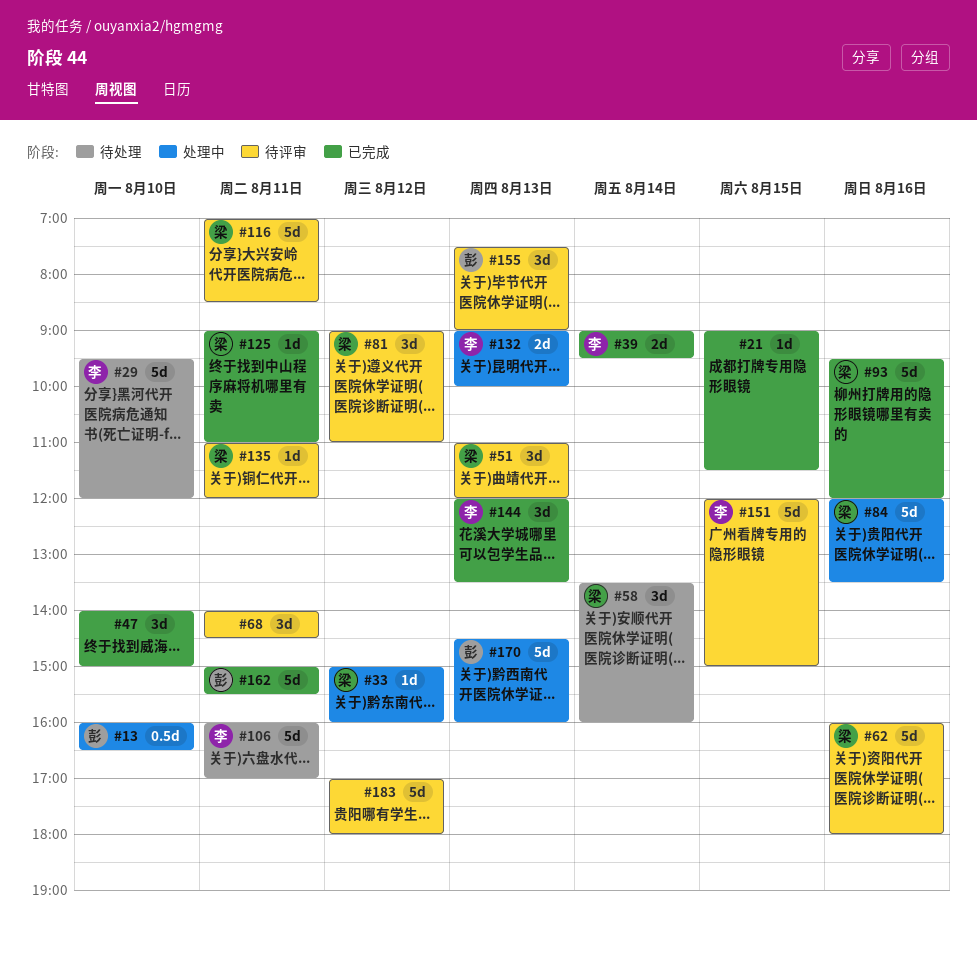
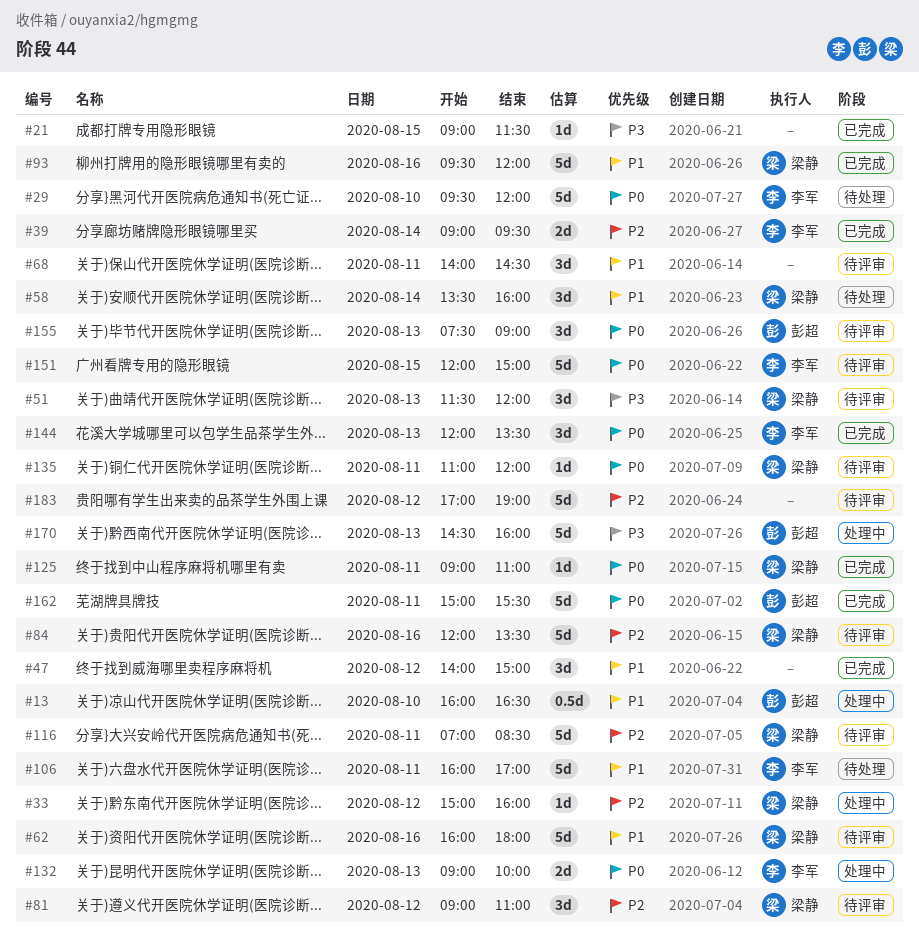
#47, day: Aug 10 -> Aug 12
#51, begins: 11:00 -> 11:30
#84, status: 处理中 -> 待评审
#183, ends: 18:00 -> 19:00

